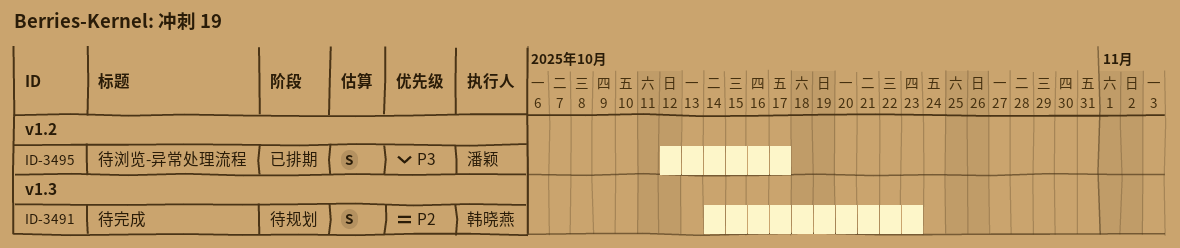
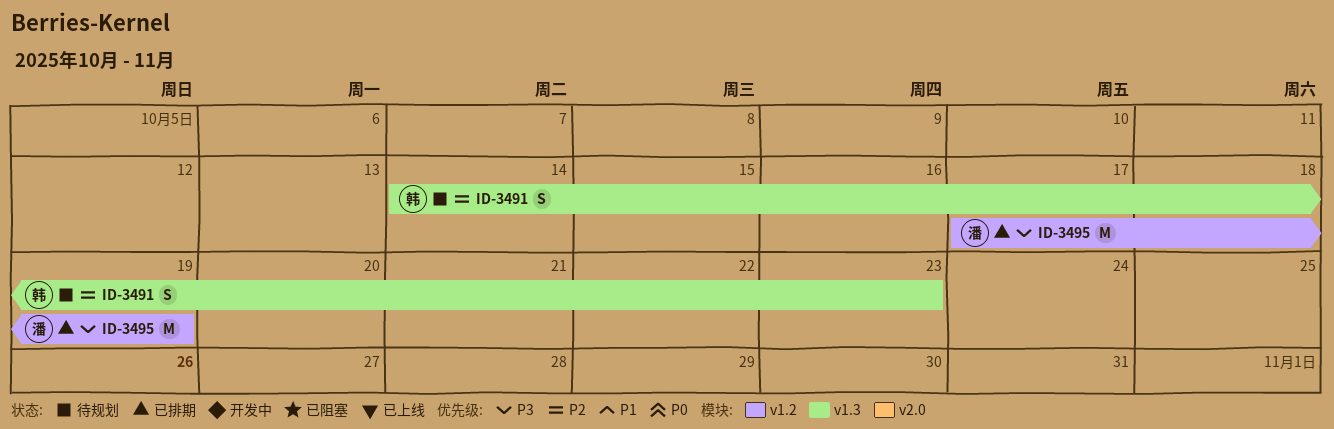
ID-3495, estimate: S -> M
ID-3495, start: Oct 12 -> Oct 17
ID-3495, due: Oct 17 -> Oct 19

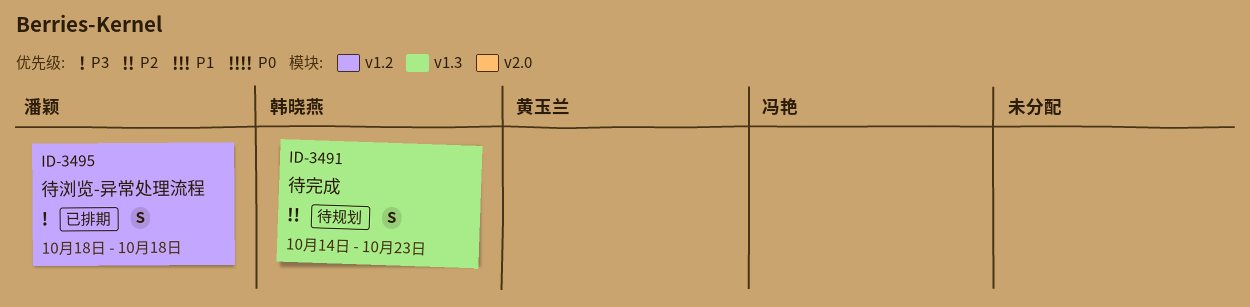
ID-3495, estimate: M -> S
ID-3495, start: Oct 17 -> Oct 18
ID-3495, due: Oct 19 -> Oct 18

